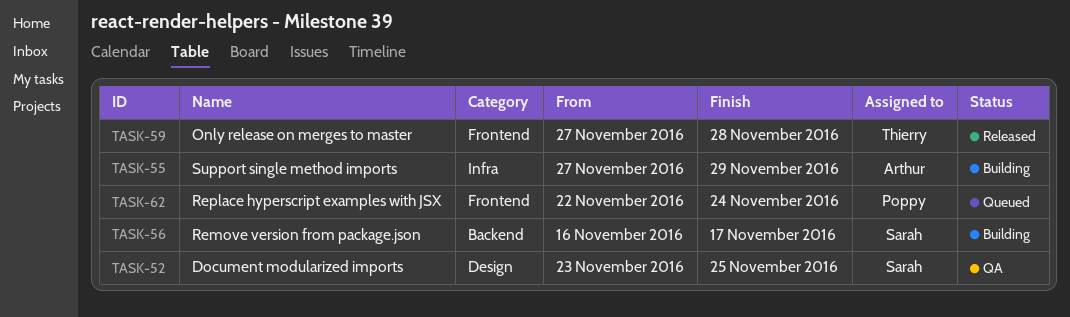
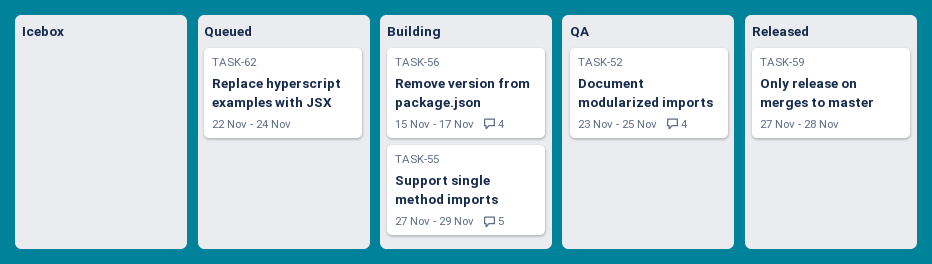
TASK-56, start: Nov 16 -> Nov 15

